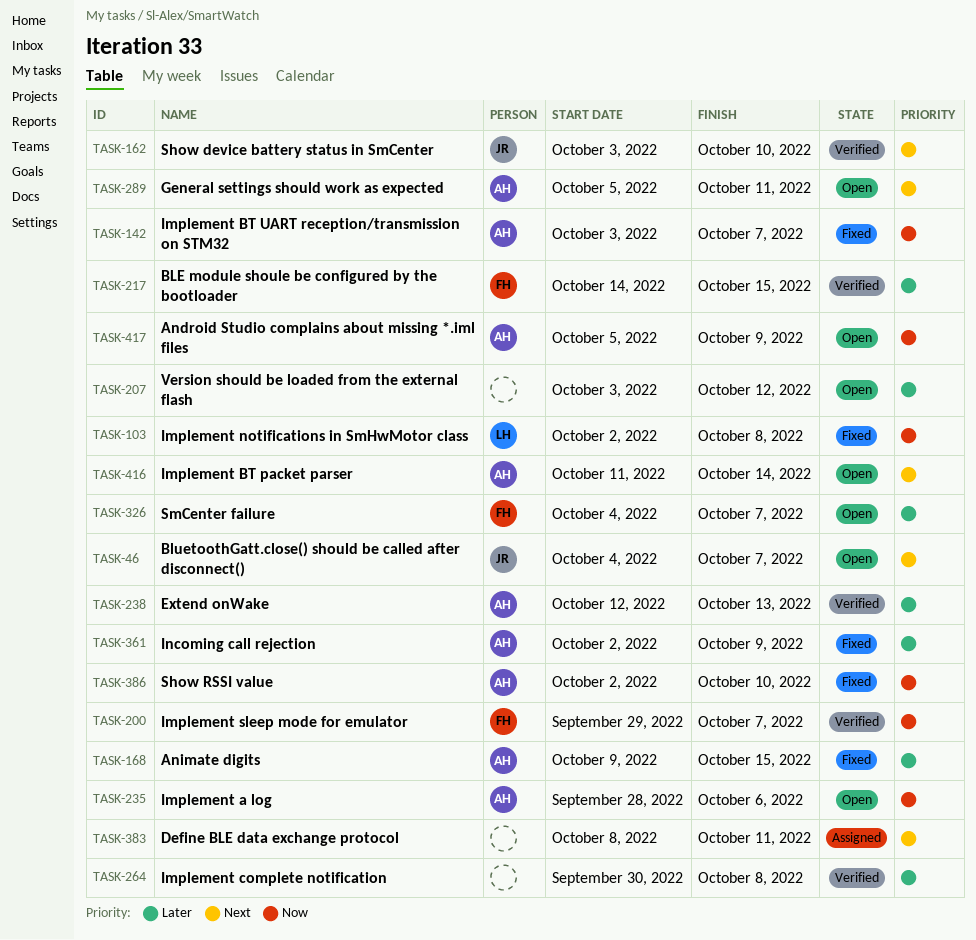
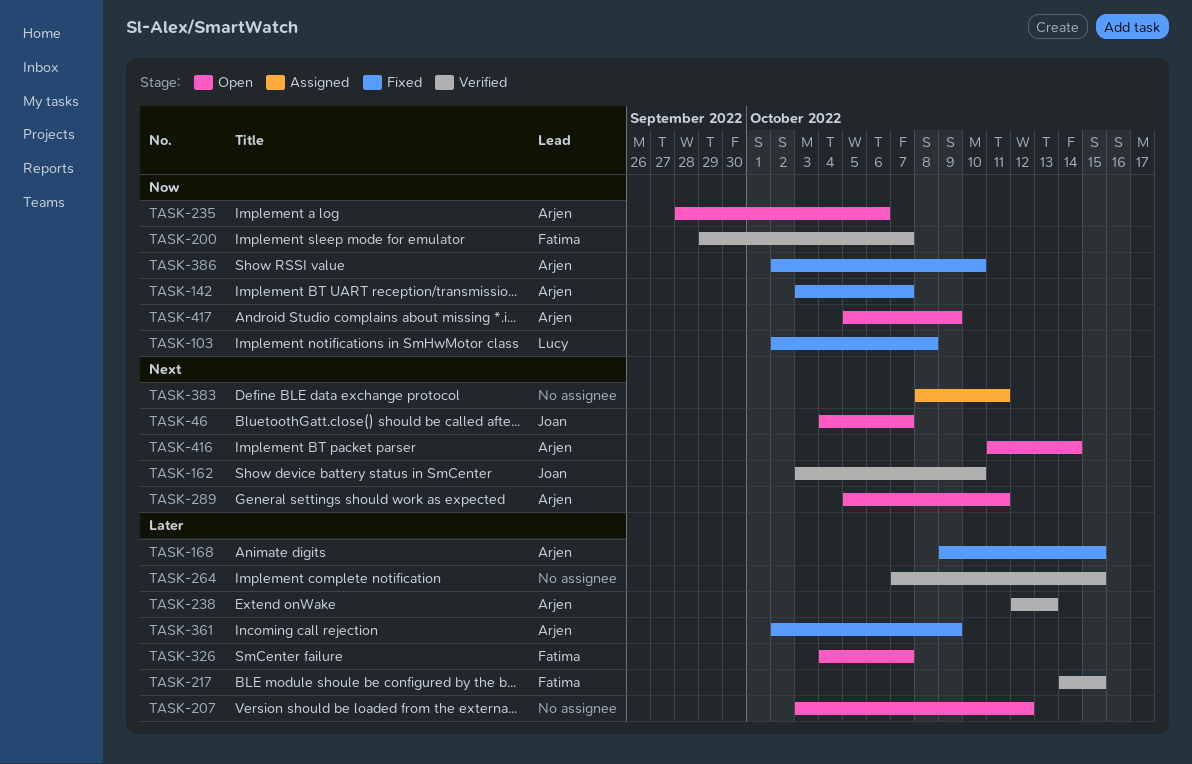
TASK-264, start: Sep 30 -> Oct 7
TASK-264, due: Oct 8 -> Oct 15

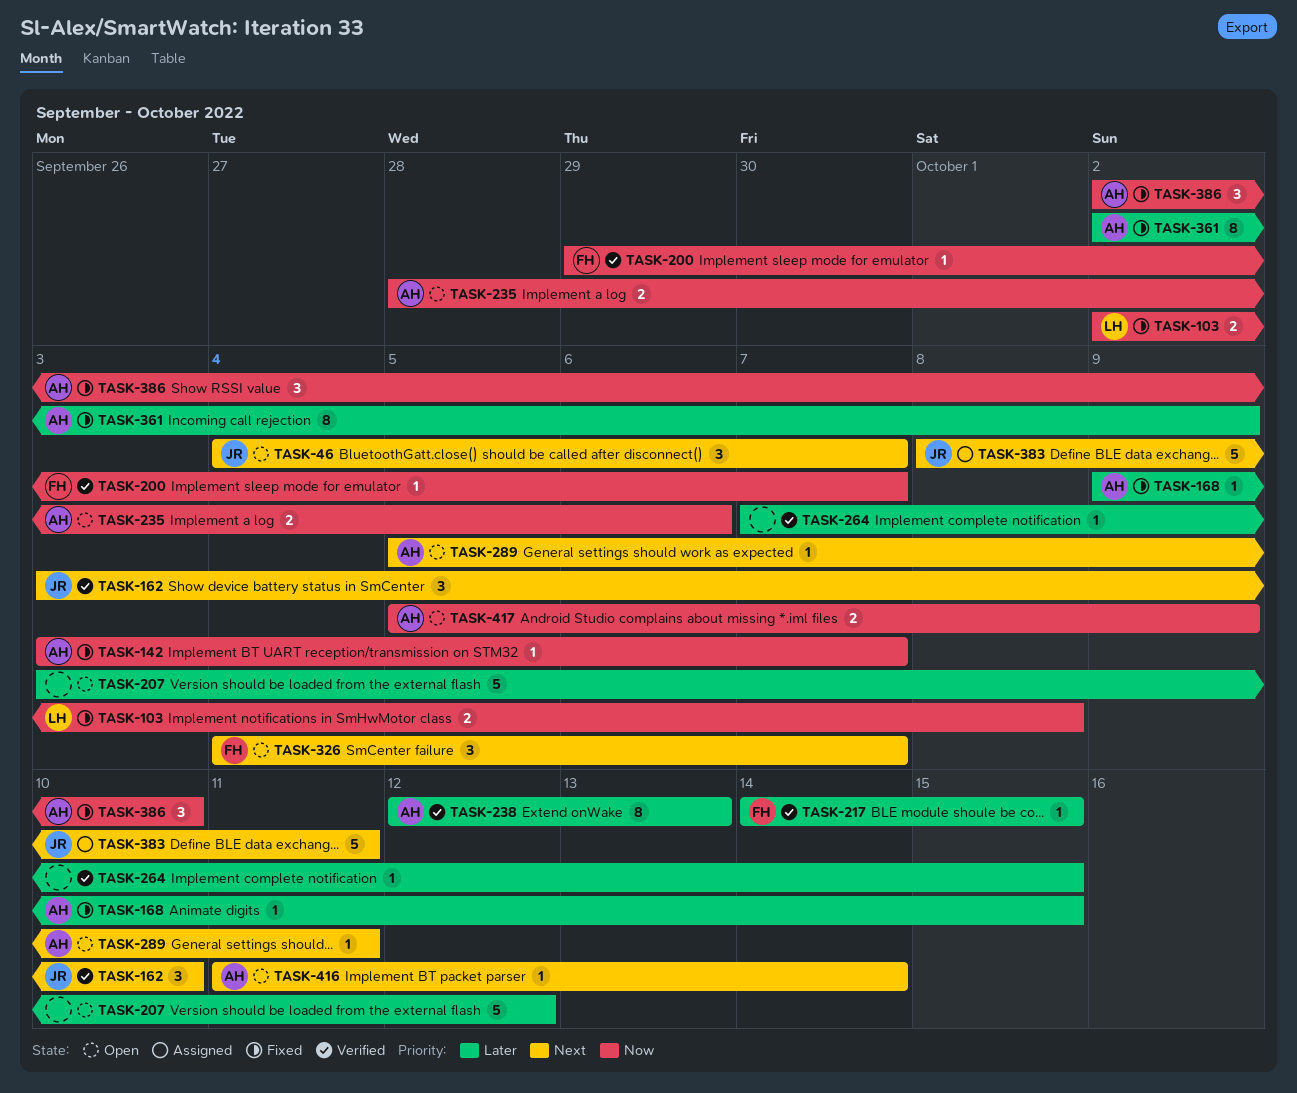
TASK-326, priority: Later -> Next
TASK-383, owner: none -> Joan

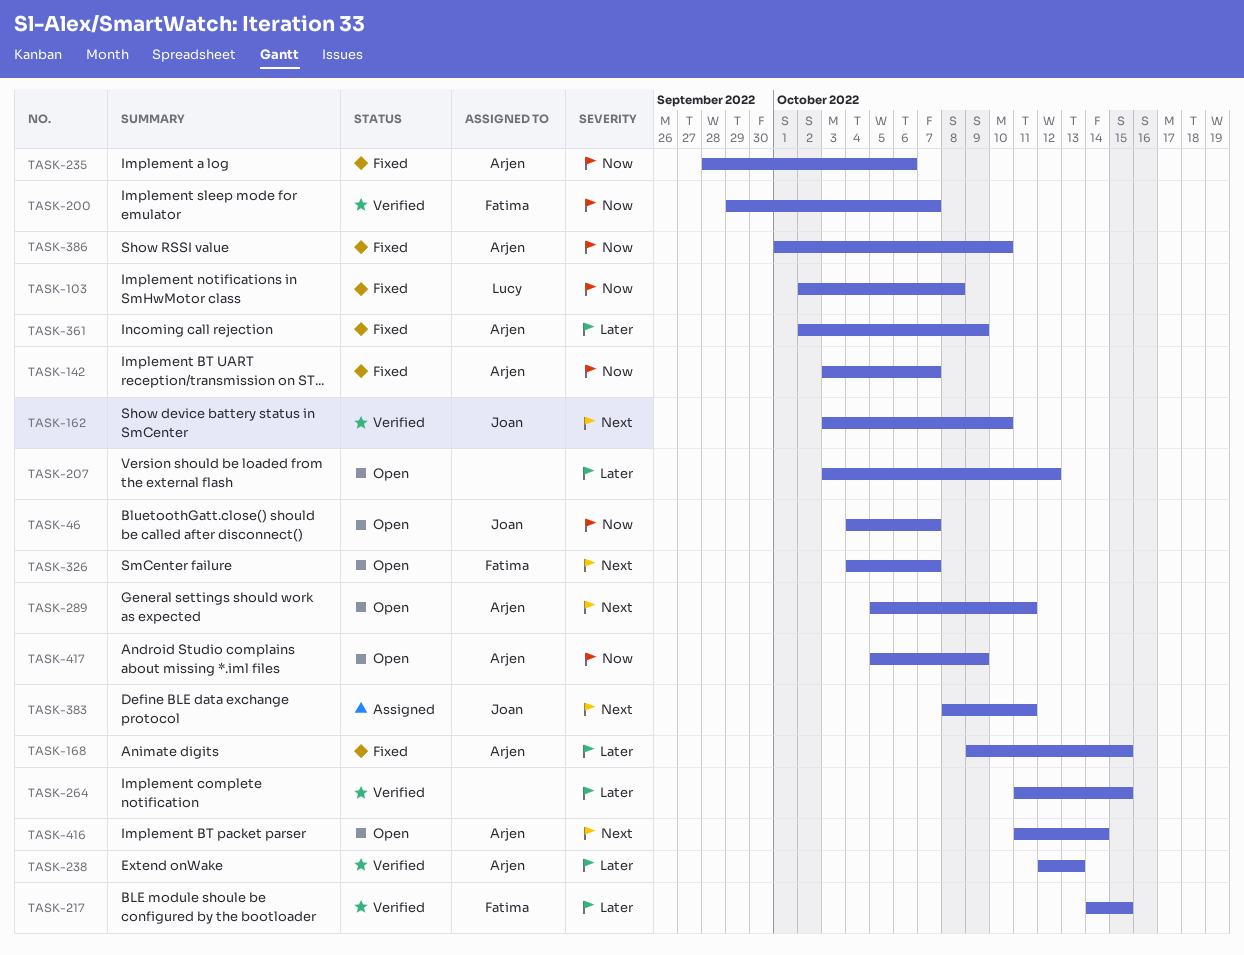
TASK-46, priority: Next -> Now
TASK-235, status: Open -> Fixed
TASK-264, start: Oct 7 -> Oct 11
TASK-386, start: Oct 2 -> Oct 1

